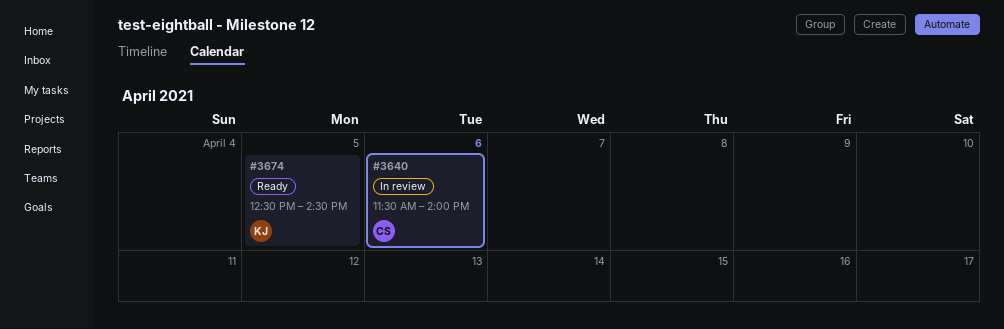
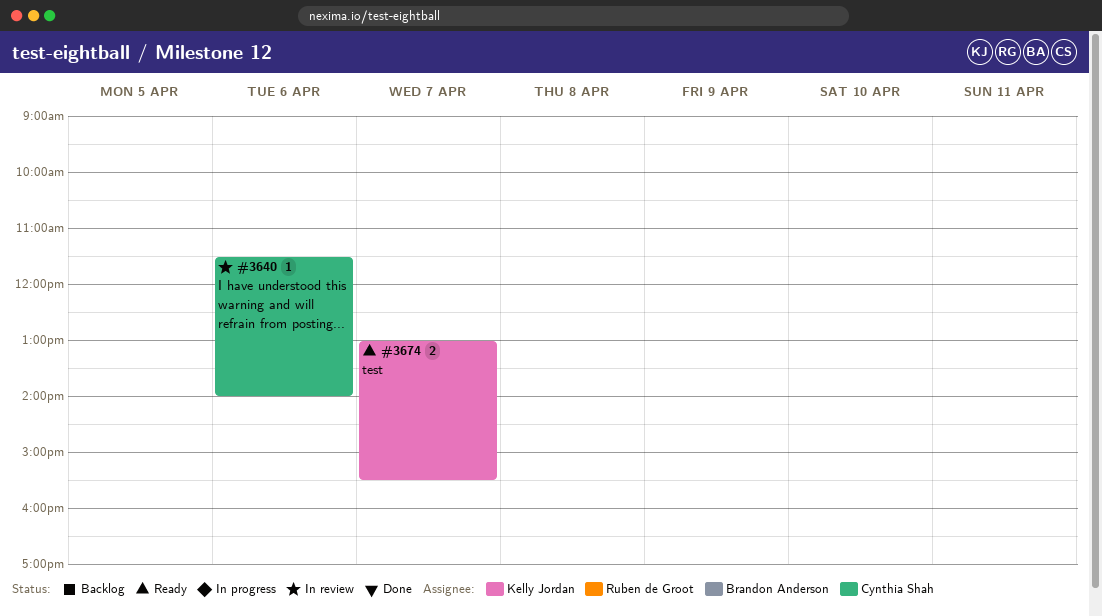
#3674, day: Apr 5 -> Apr 7
#3674, begins: 12:30 -> 13:00
#3674, ends: 14:30 -> 15:30

